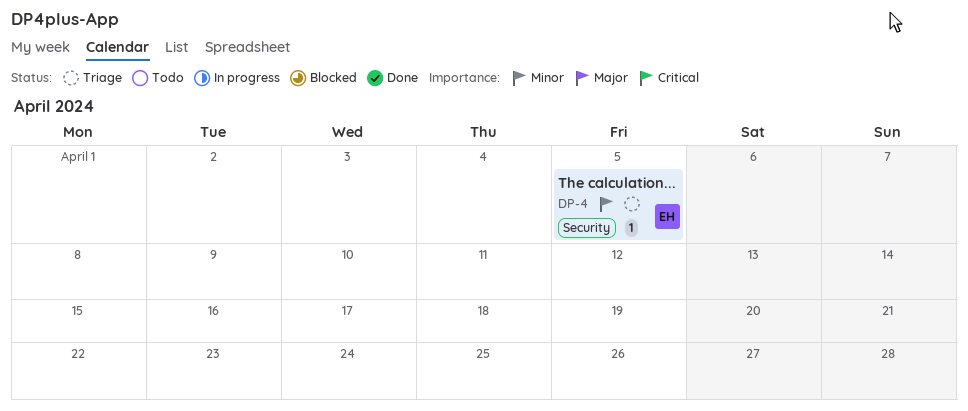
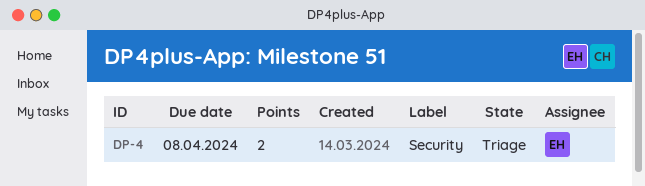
DP-4, estimate: 1 -> 2
DP-4, due: Apr 5 -> Apr 8

